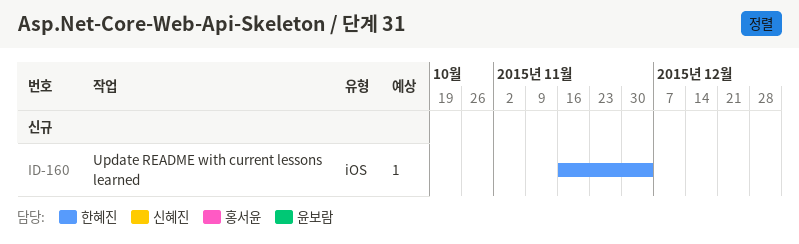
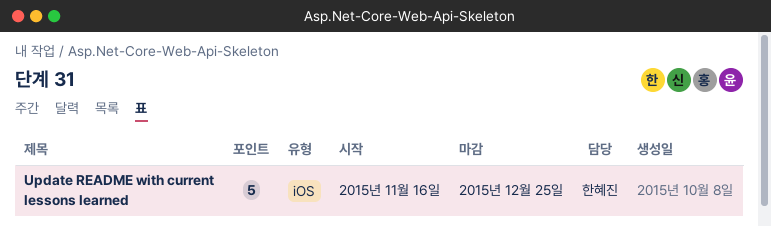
Update README with current lessons learned, estimate: 1 -> 5
Update README with current lessons learned, due: Dec 4 -> Dec 25

